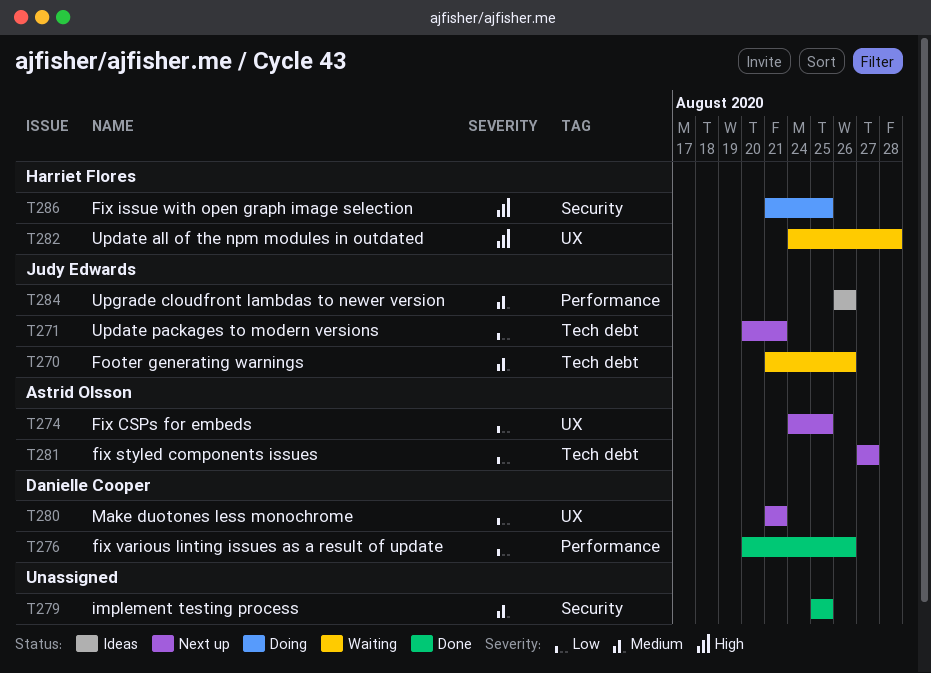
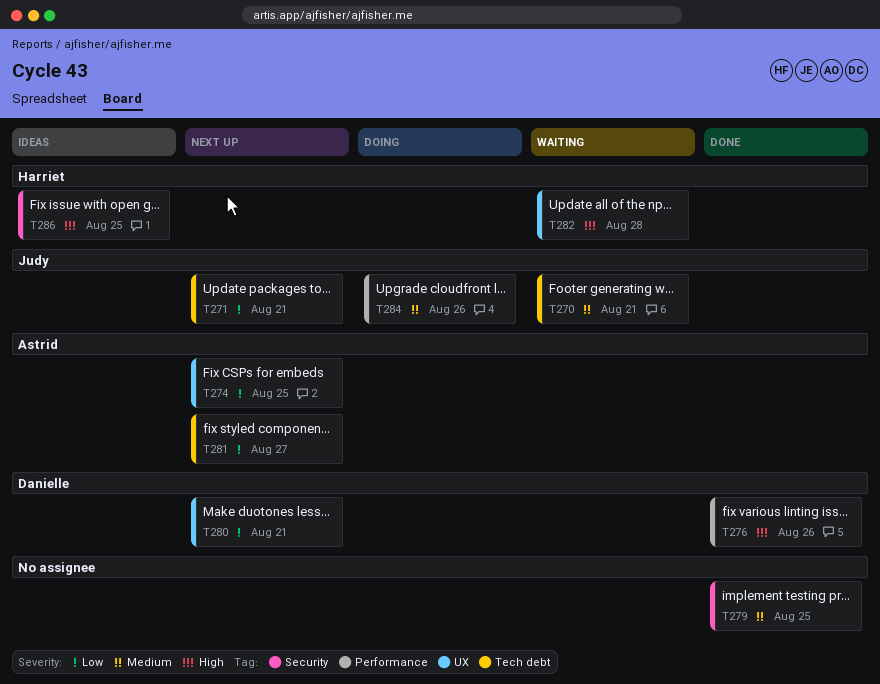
T270, due: Aug 26 -> Aug 21
T276, priority: Low -> High
T284, status: Ideas -> Doing
T286, status: Doing -> Ideas

